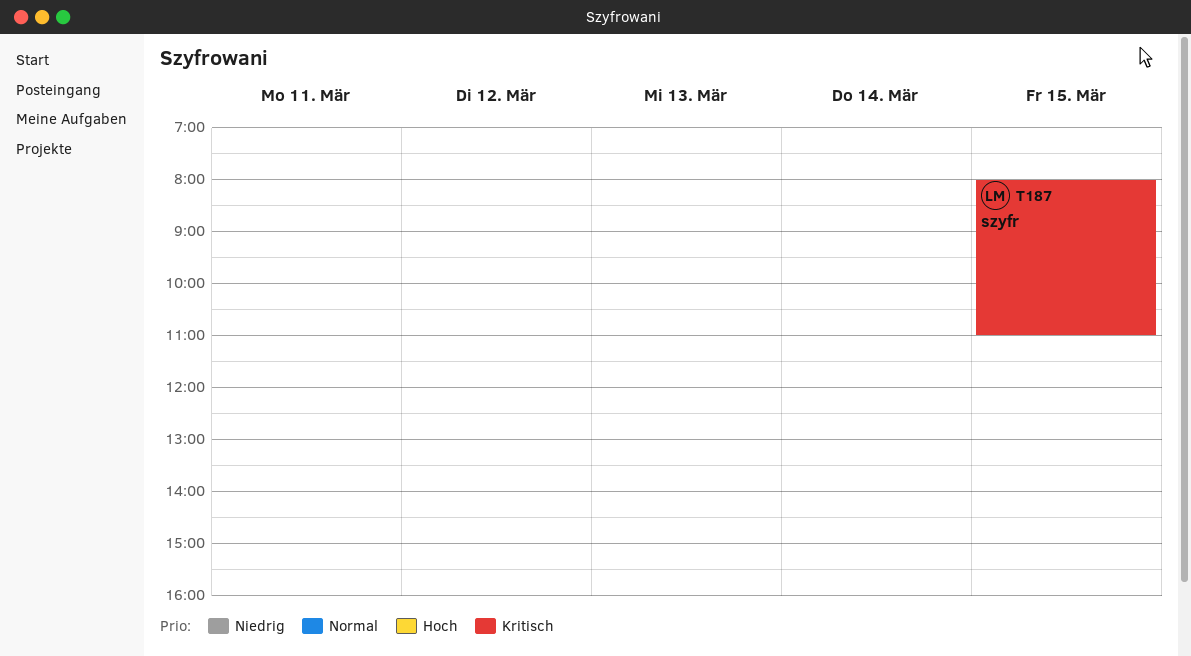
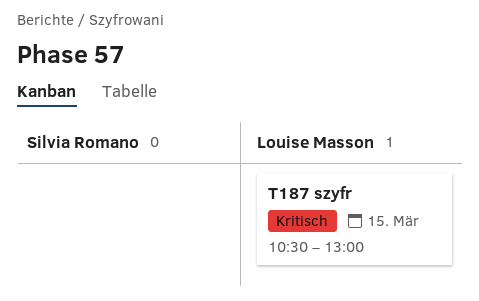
T187, begins: 08:00 -> 10:30
T187, ends: 11:00 -> 13:00

